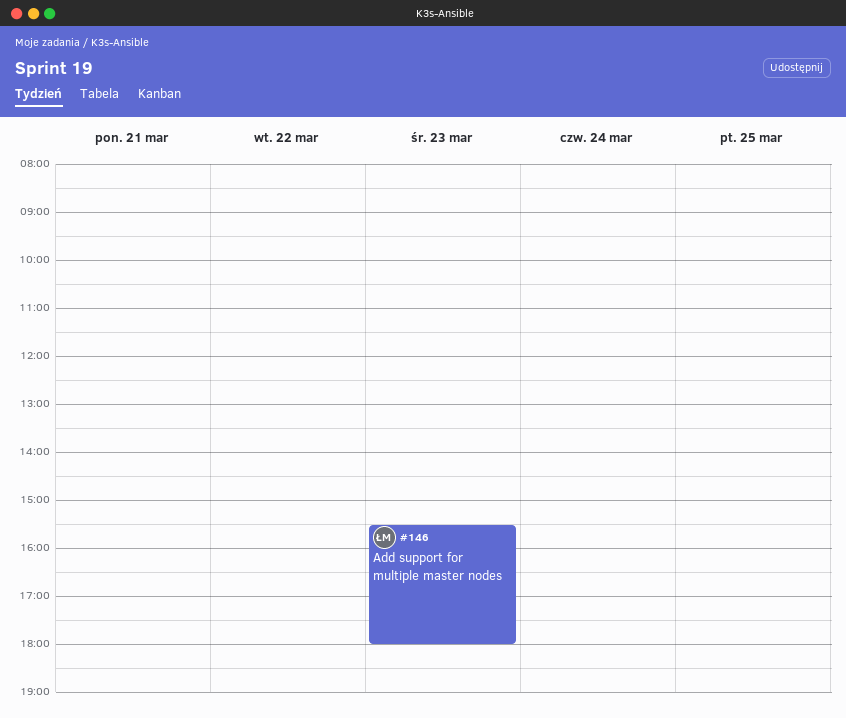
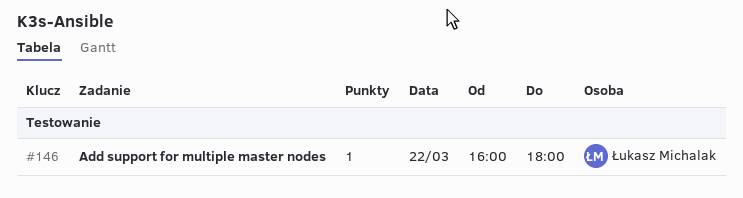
#146, day: Mar 23 -> Mar 22
#146, begins: 15:30 -> 16:00

